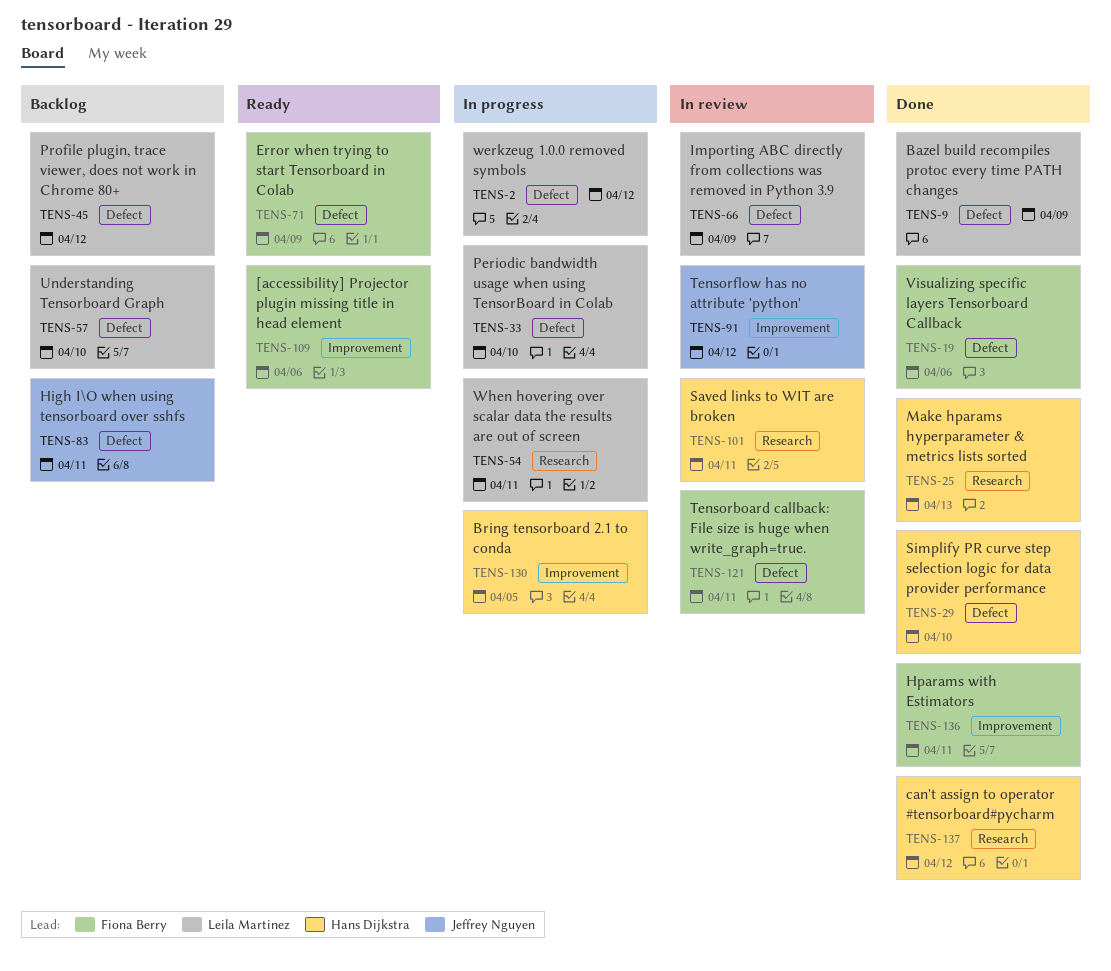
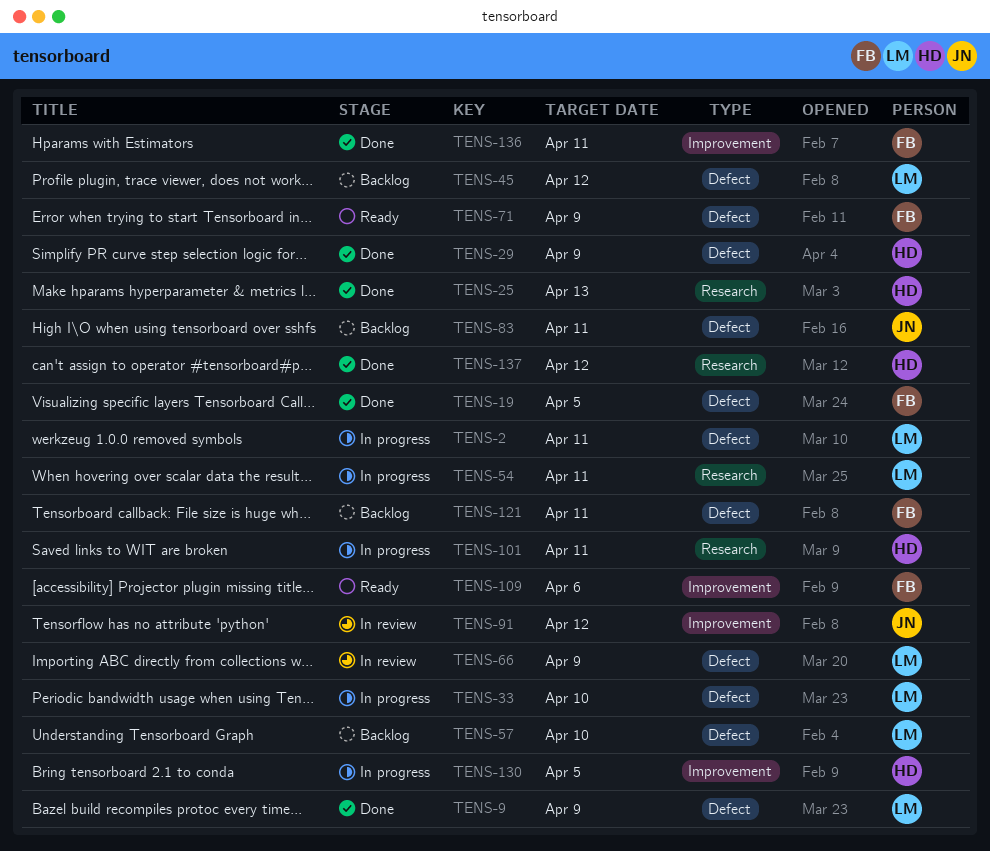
TENS-2, due: Apr 12 -> Apr 11
TENS-19, due: Apr 6 -> Apr 5
TENS-29, due: Apr 10 -> Apr 9
TENS-101, status: In review -> In progress
TENS-121, status: In review -> Backlog

